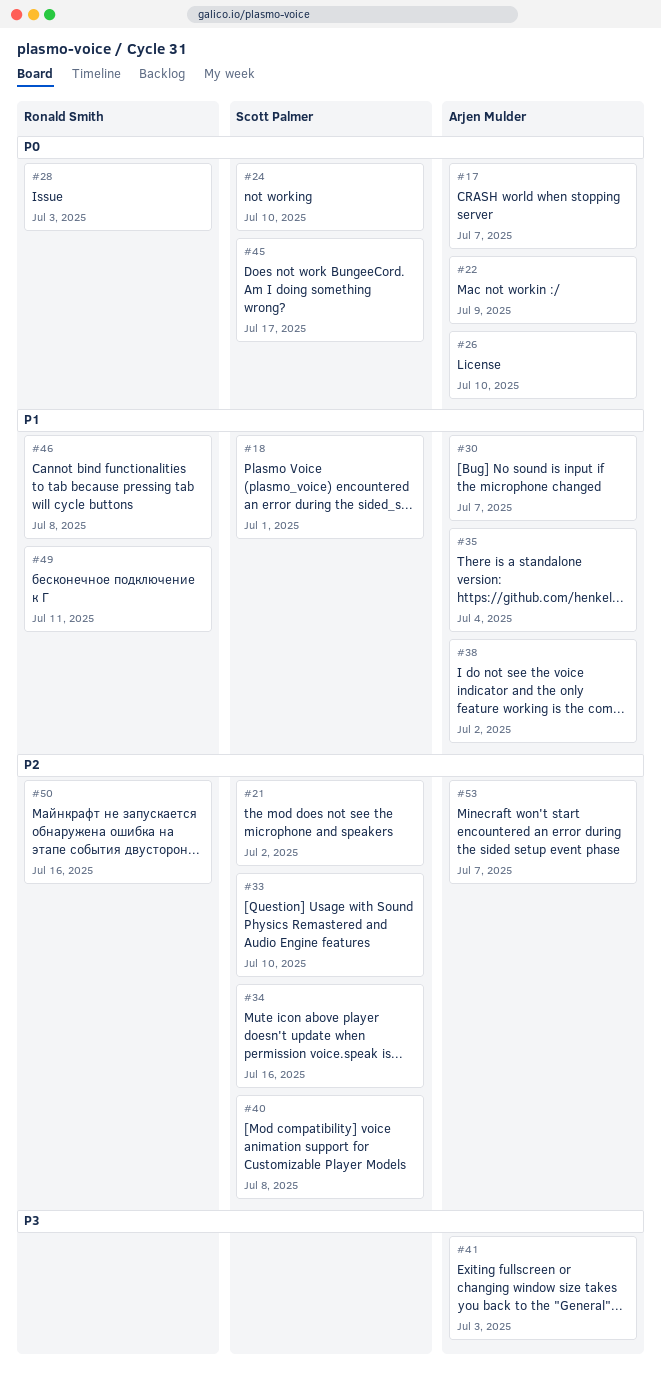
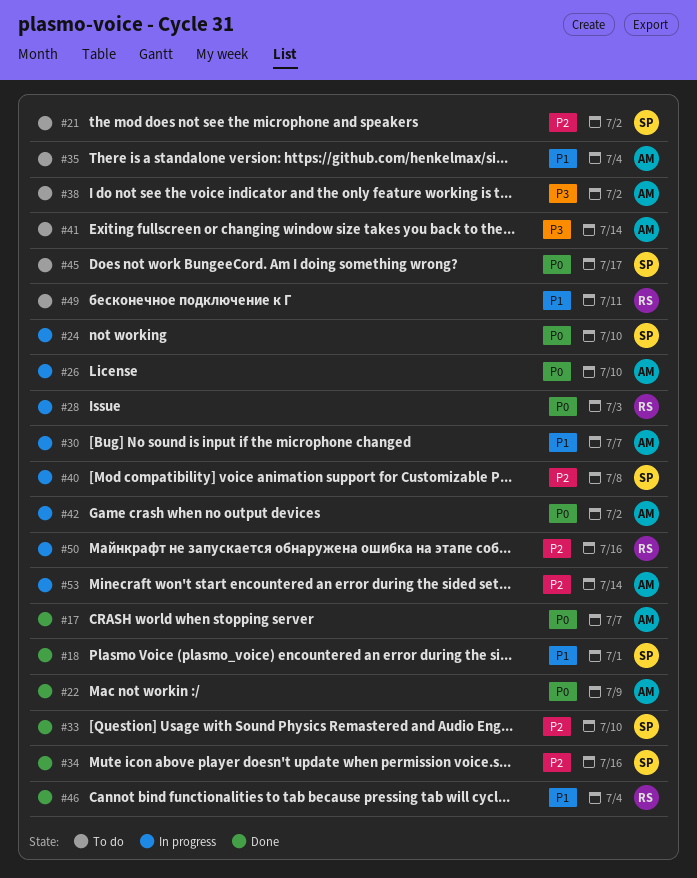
#38, priority: P1 -> P3
#41, due: Jul 3 -> Jul 14
#42: none -> present
#46, due: Jul 8 -> Jul 4
#53, due: Jul 7 -> Jul 14

